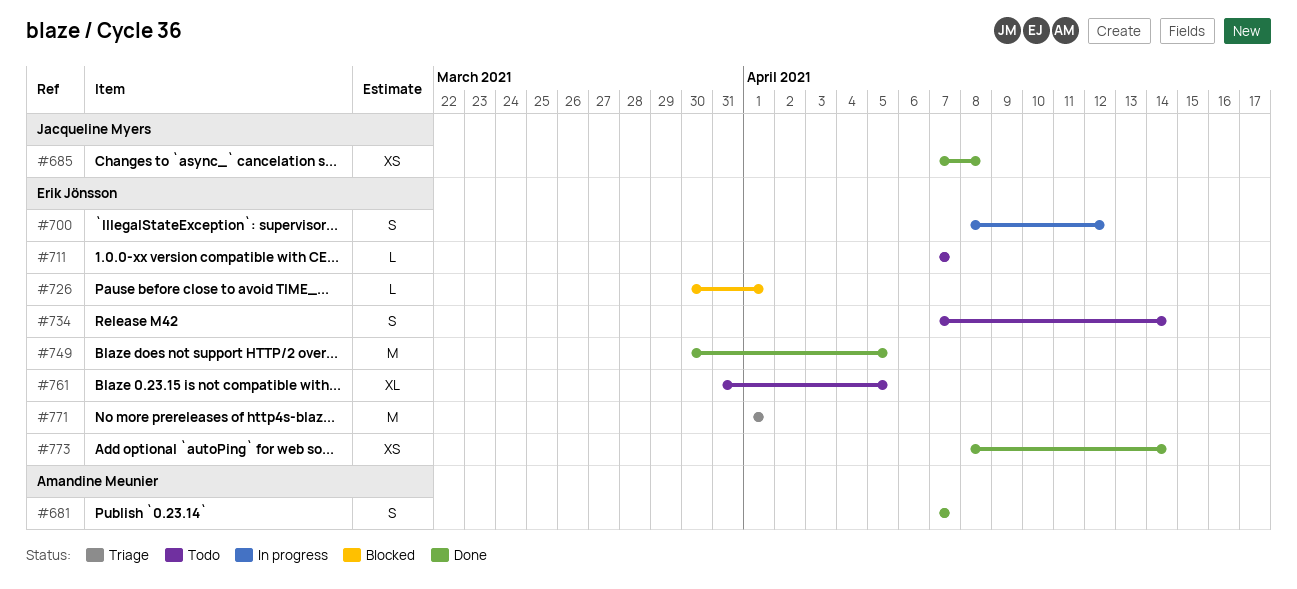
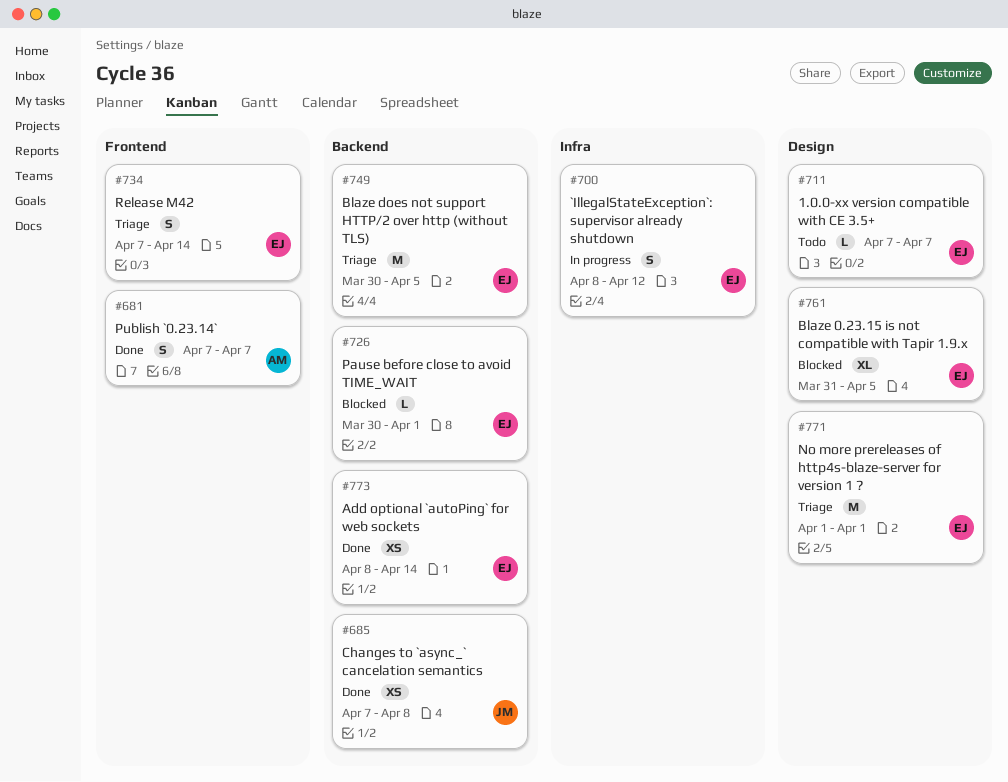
#734, status: Todo -> Triage
#749, status: Done -> Triage
#761, status: Todo -> Blocked

